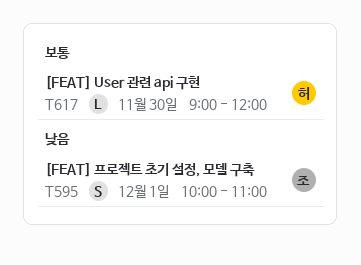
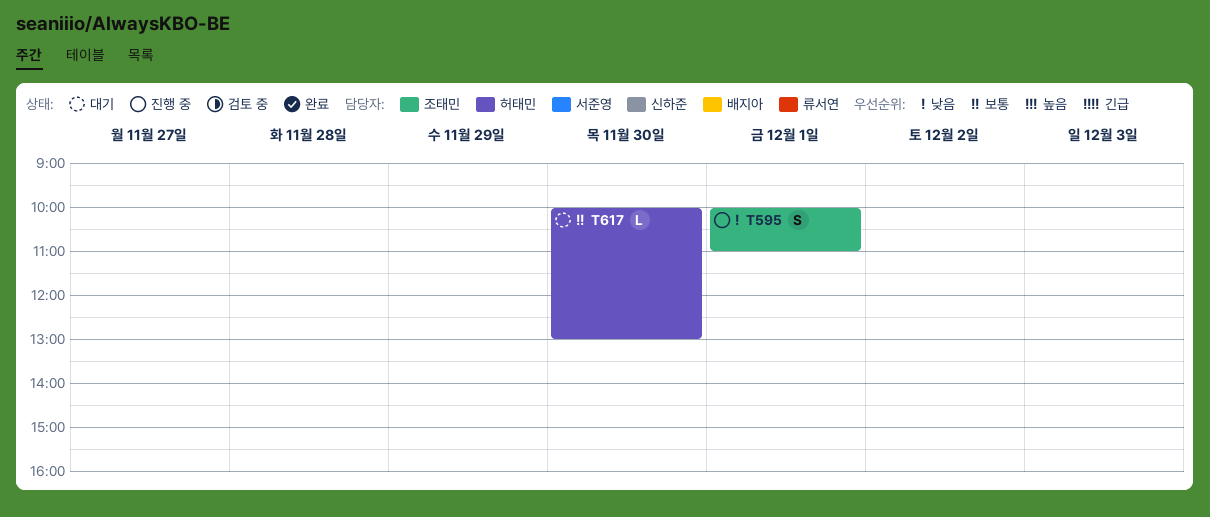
T617, begins: 09:00 -> 10:00
T617, ends: 12:00 -> 13:00

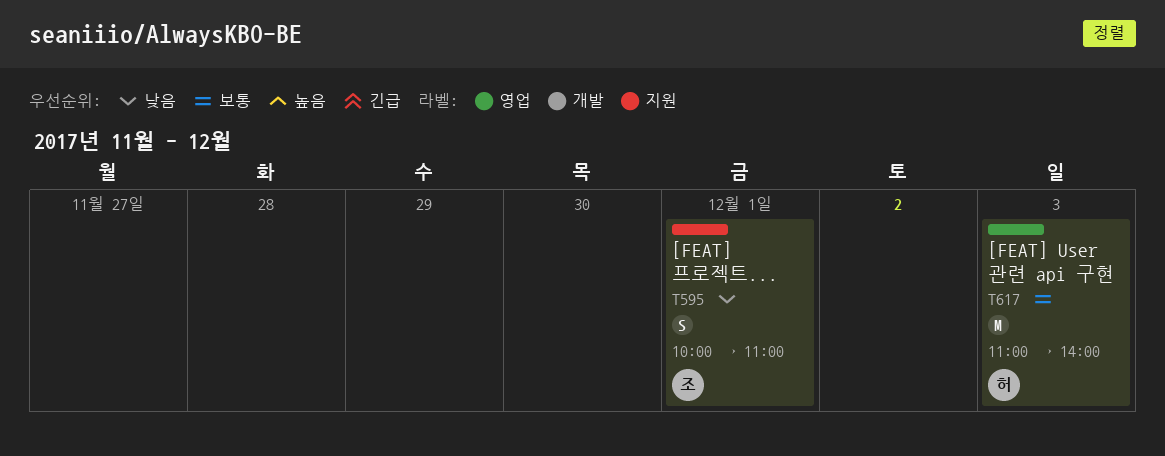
T617, estimate: L -> M
T617, day: Nov 30 -> Dec 3
T617, begins: 10:00 -> 11:00
T617, ends: 13:00 -> 14:00

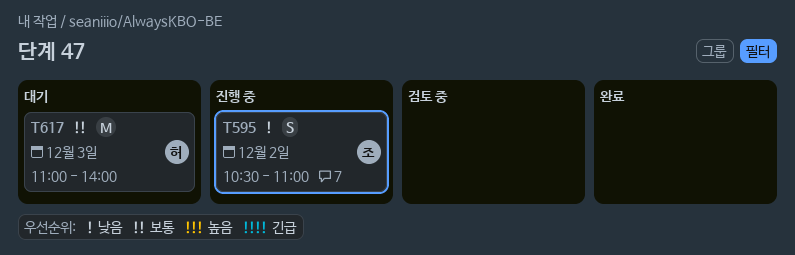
T595, day: Dec 1 -> Dec 2
T595, begins: 10:00 -> 10:30

